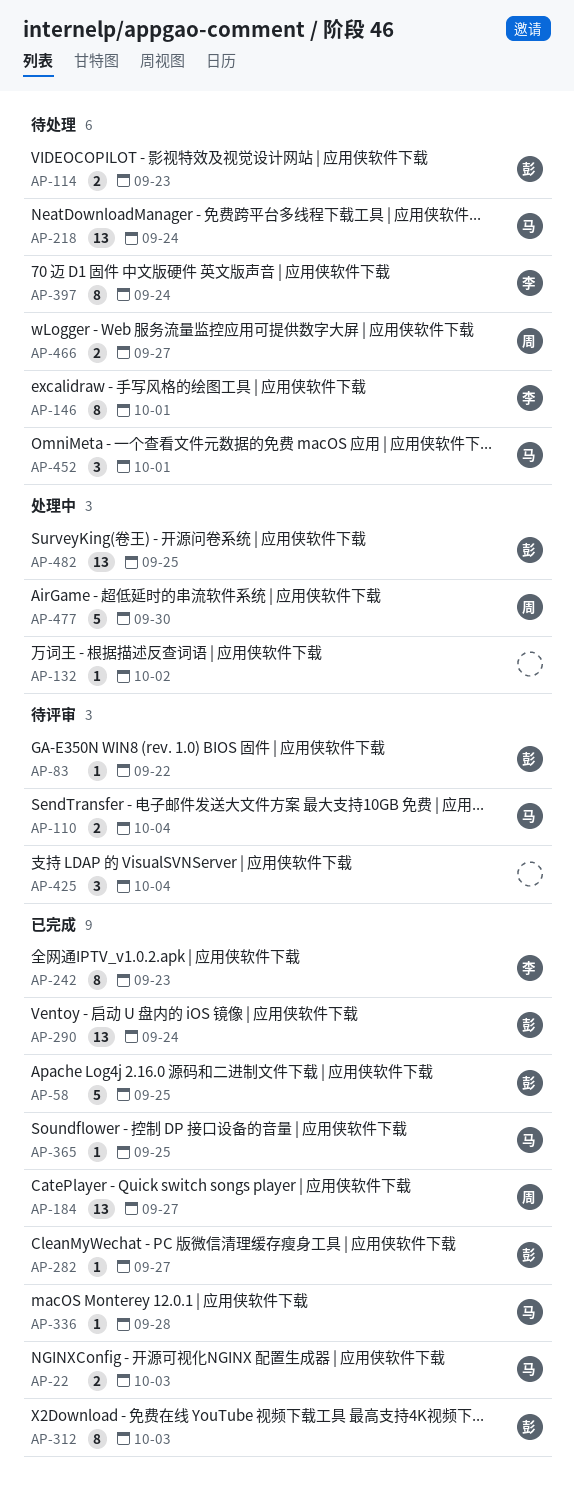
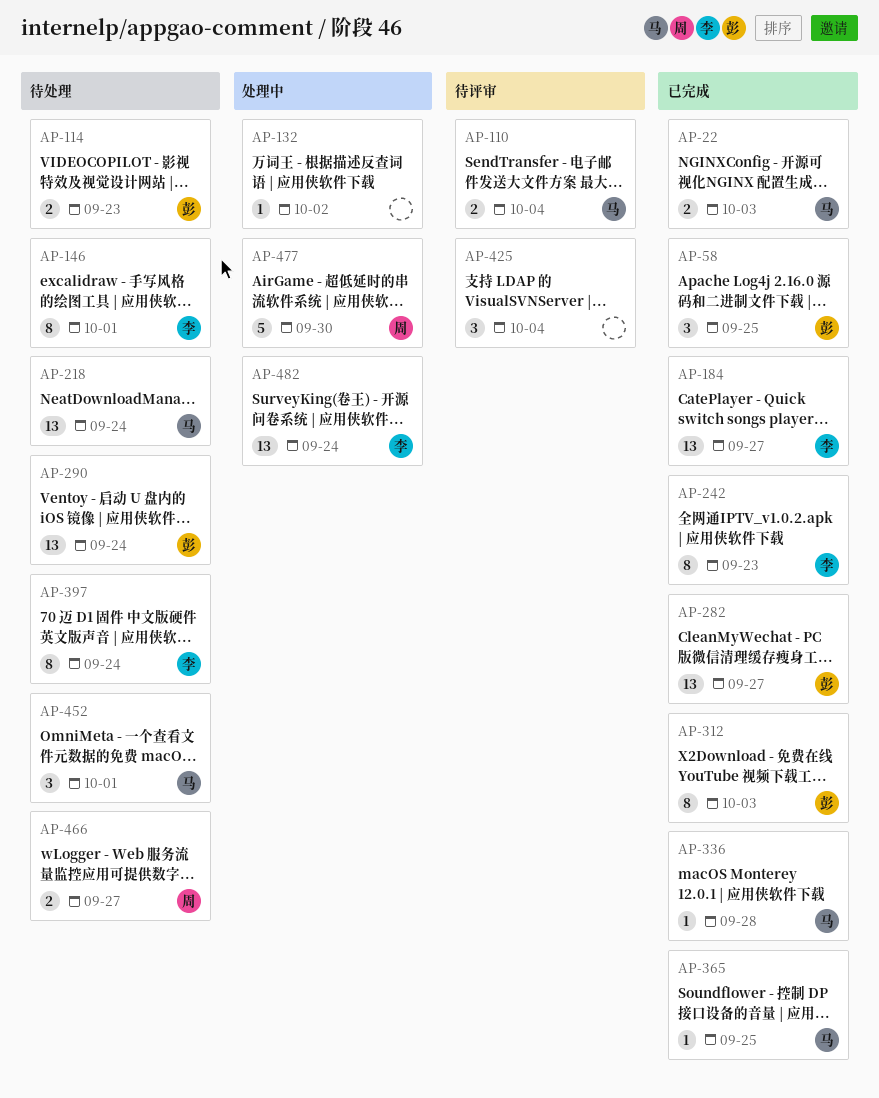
AP-58, estimate: 5 -> 3
AP-83: present -> none
AP-184, owner: 周 -> 李
AP-282, estimate: 1 -> 13
AP-290, status: 已完成 -> 待处理
AP-482, owner: 彭 -> 李
AP-482, due: Sep 25 -> Sep 24

